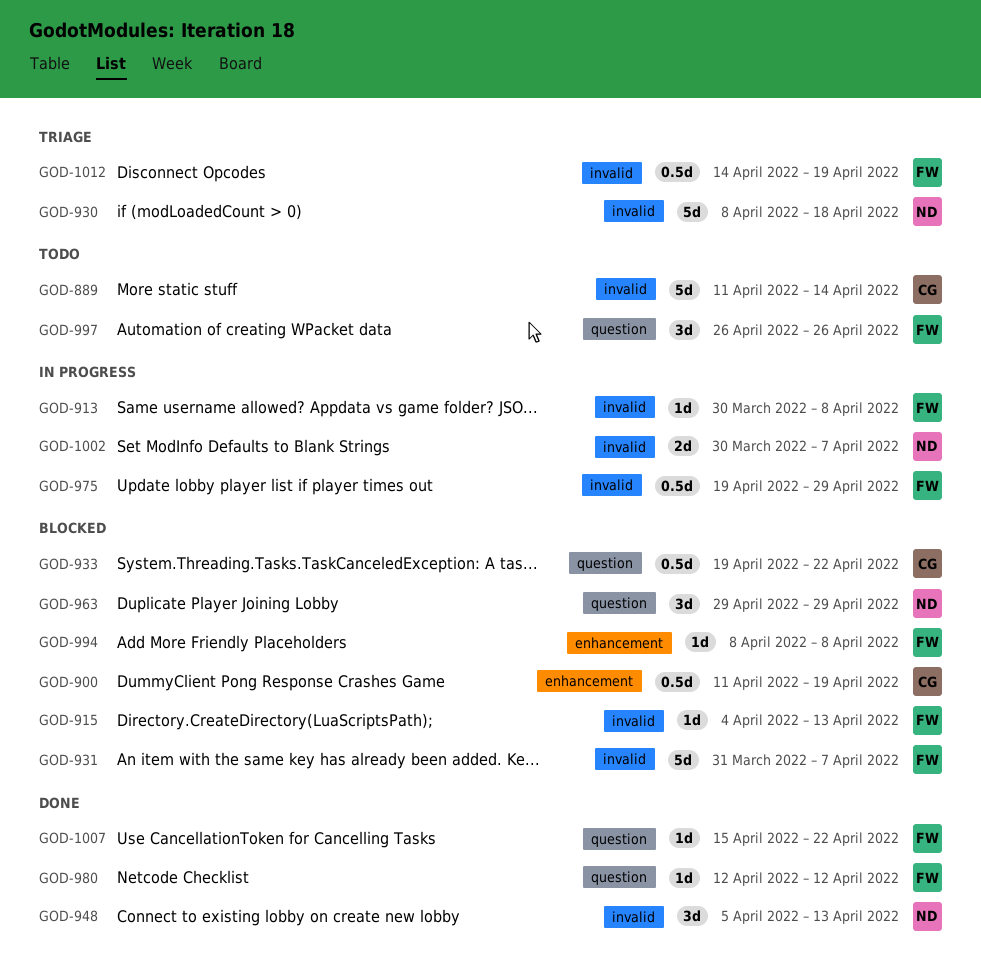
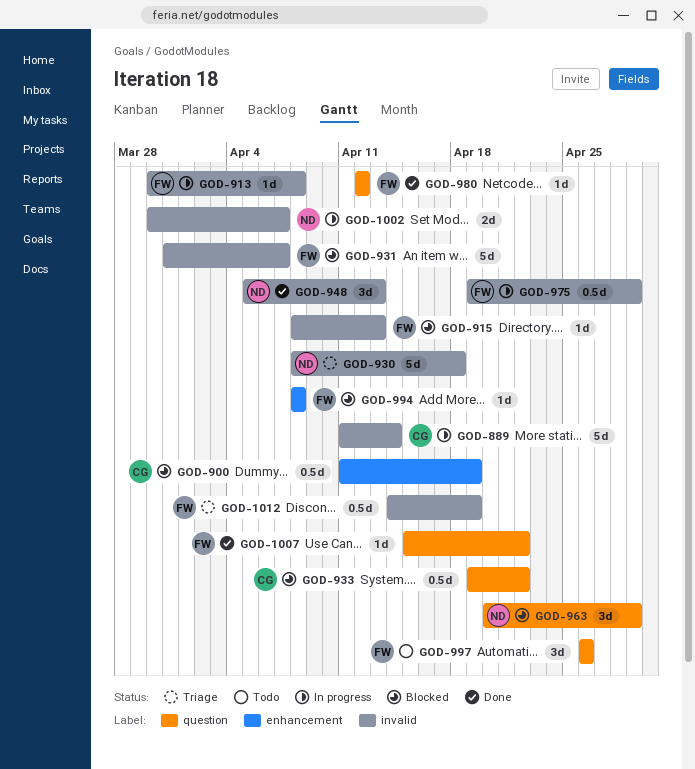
GOD-889, status: Todo -> In progress
GOD-915, start: Apr 4 -> Apr 8
GOD-963, start: Apr 29 -> Apr 20

